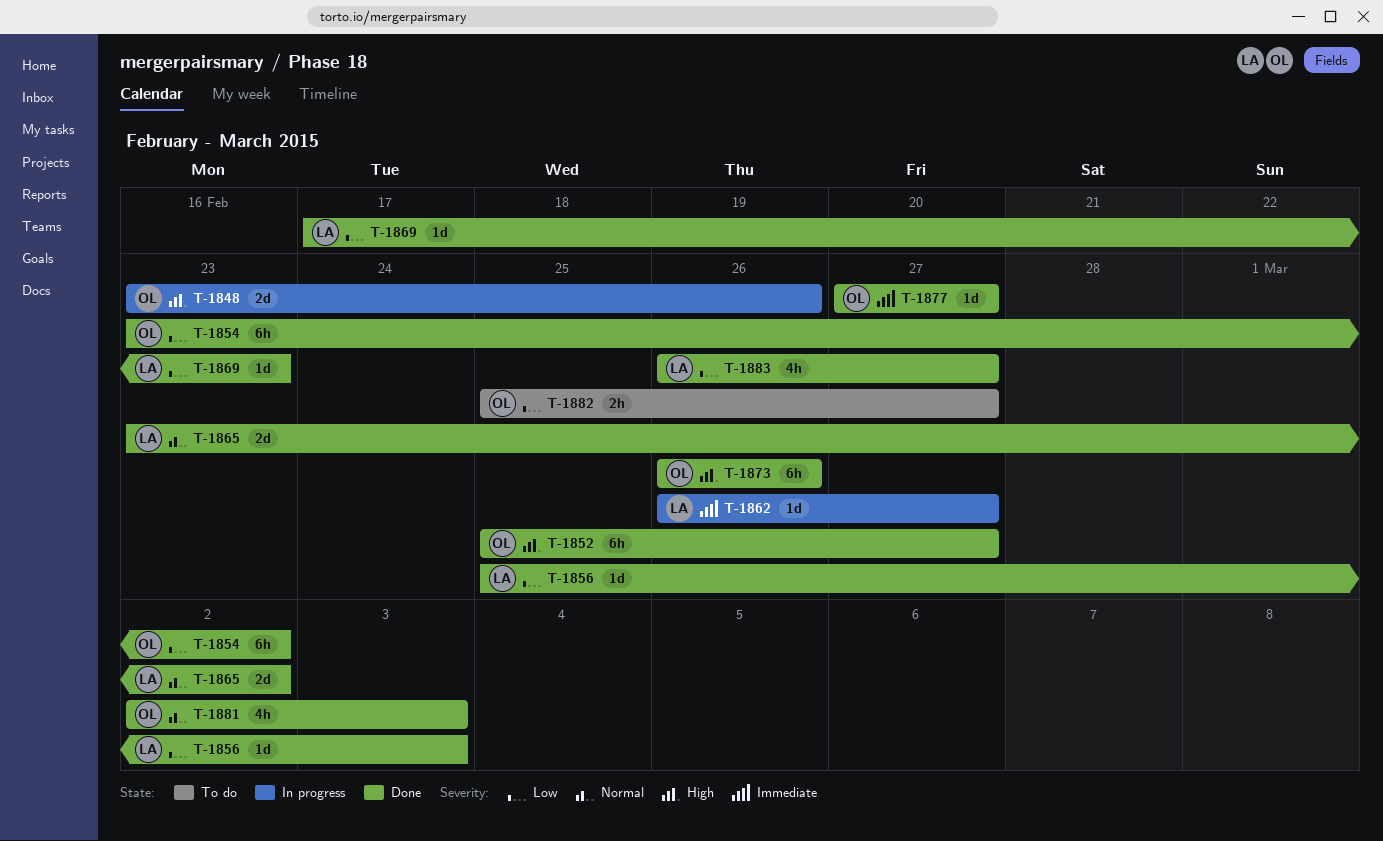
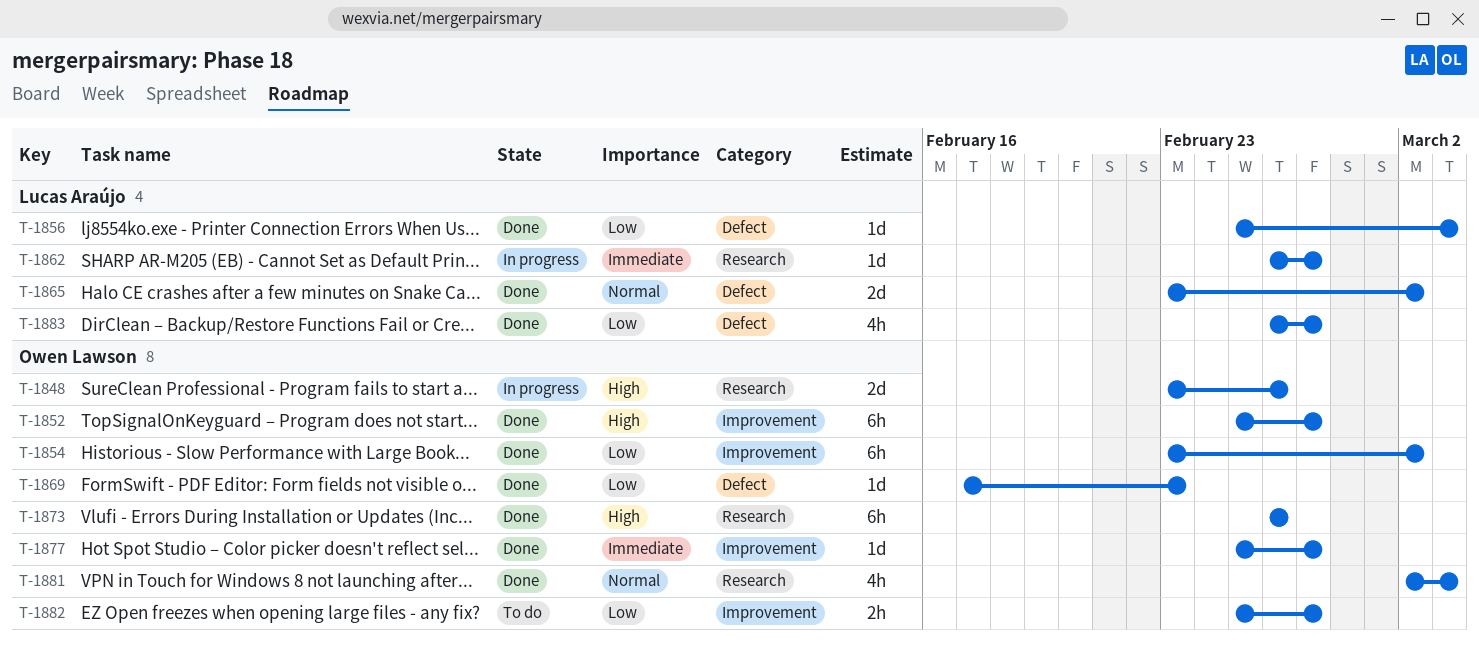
T-1869, owner: Lucas Araújo -> Owen Lawson
T-1877, start: Feb 27 -> Feb 25

